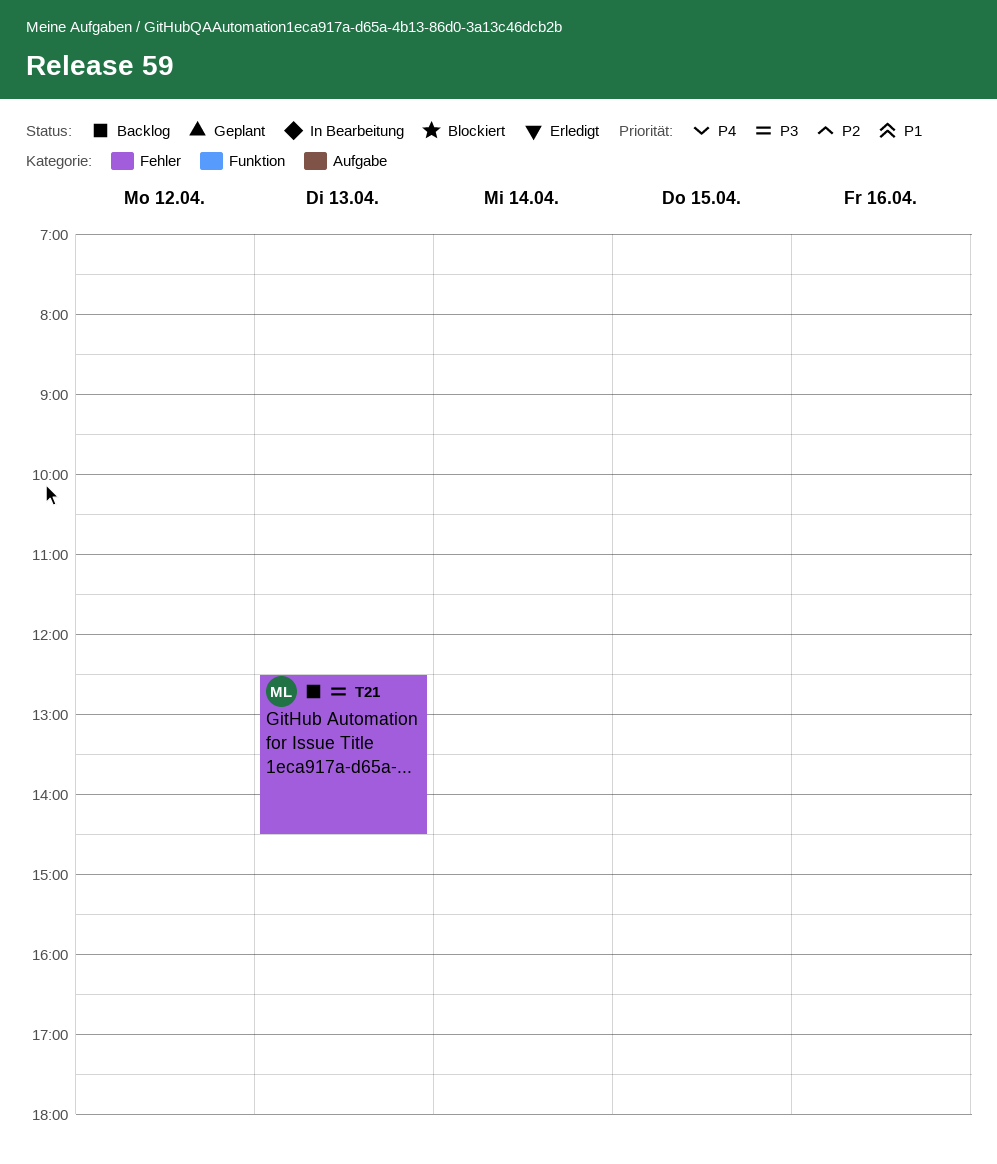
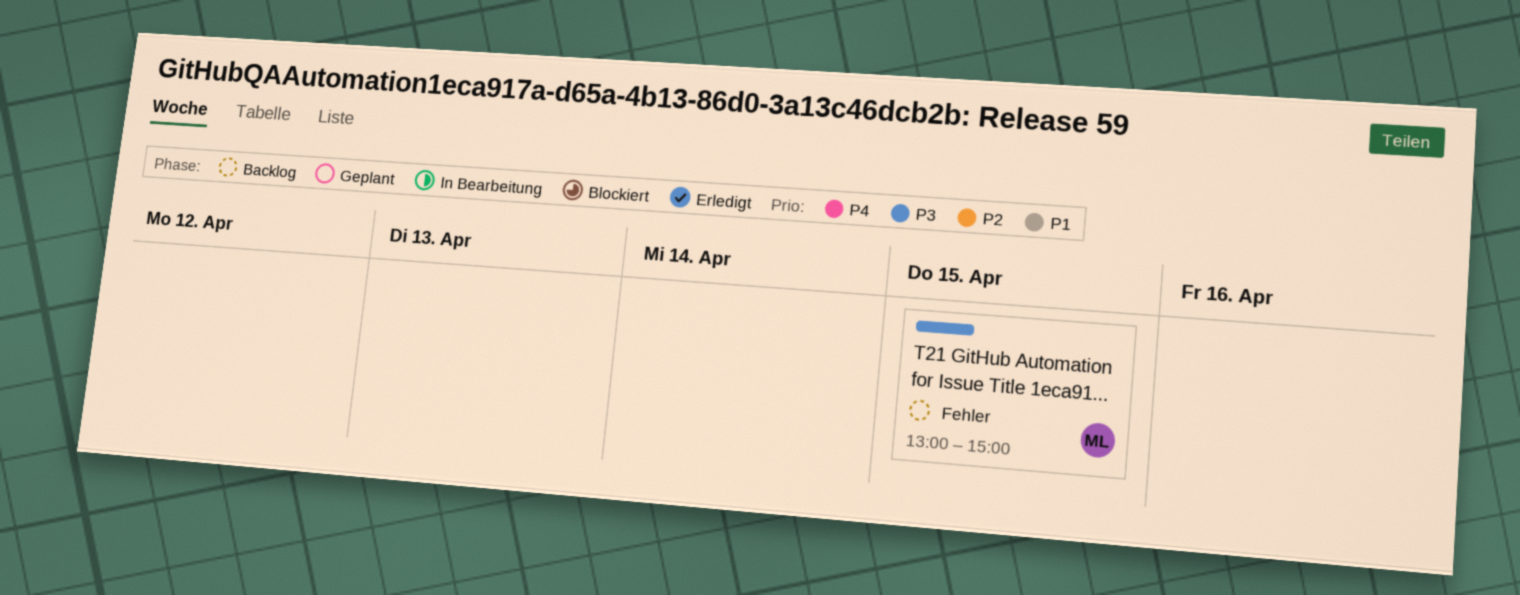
T21, day: Apr 13 -> Apr 15
T21, begins: 12:30 -> 13:00
T21, ends: 14:30 -> 15:00

